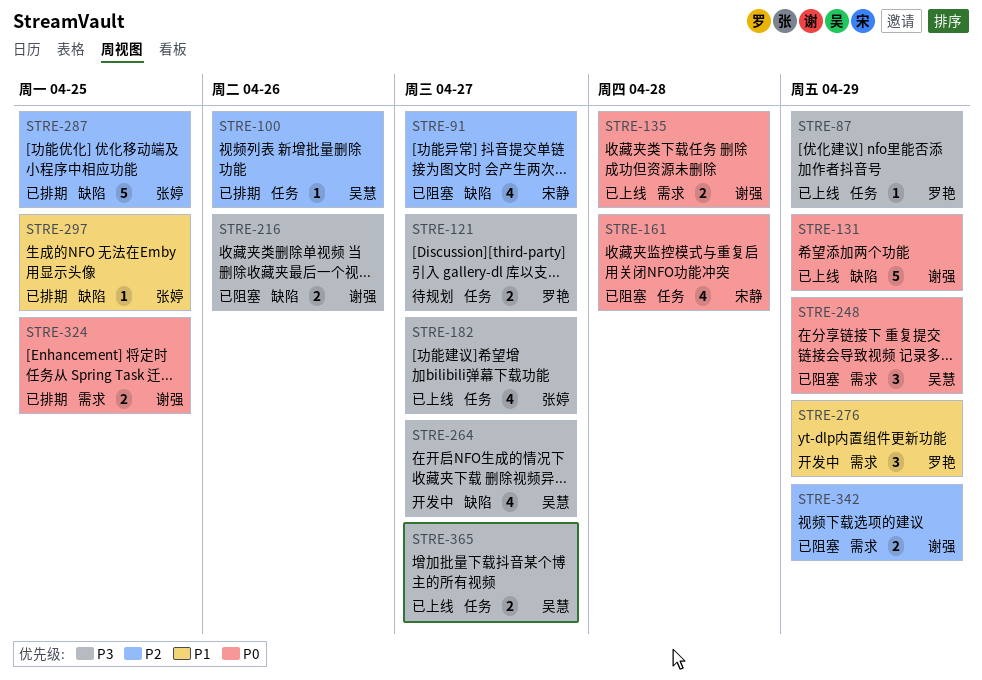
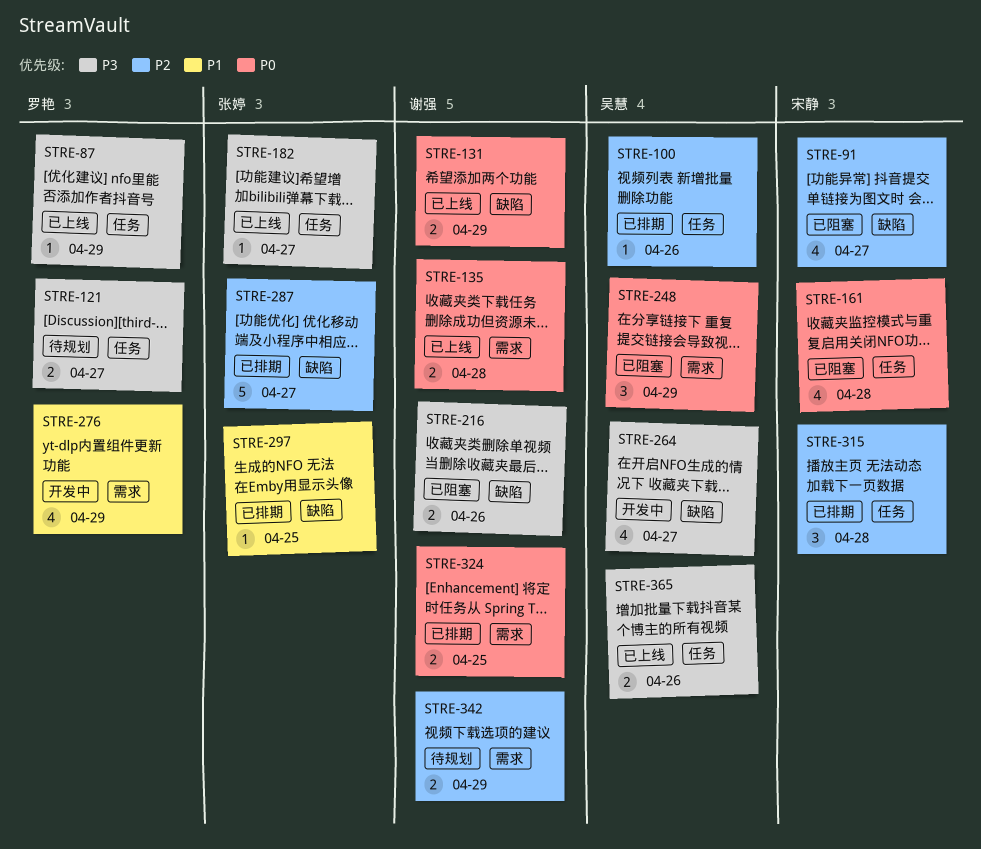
STRE-131, estimate: 5 -> 2
STRE-182, estimate: 4 -> 1
STRE-276, estimate: 3 -> 4
STRE-287, due: Apr 25 -> Apr 27
STRE-315: none -> present
STRE-342, status: 已阻塞 -> 待规划
STRE-365, due: Apr 27 -> Apr 26

